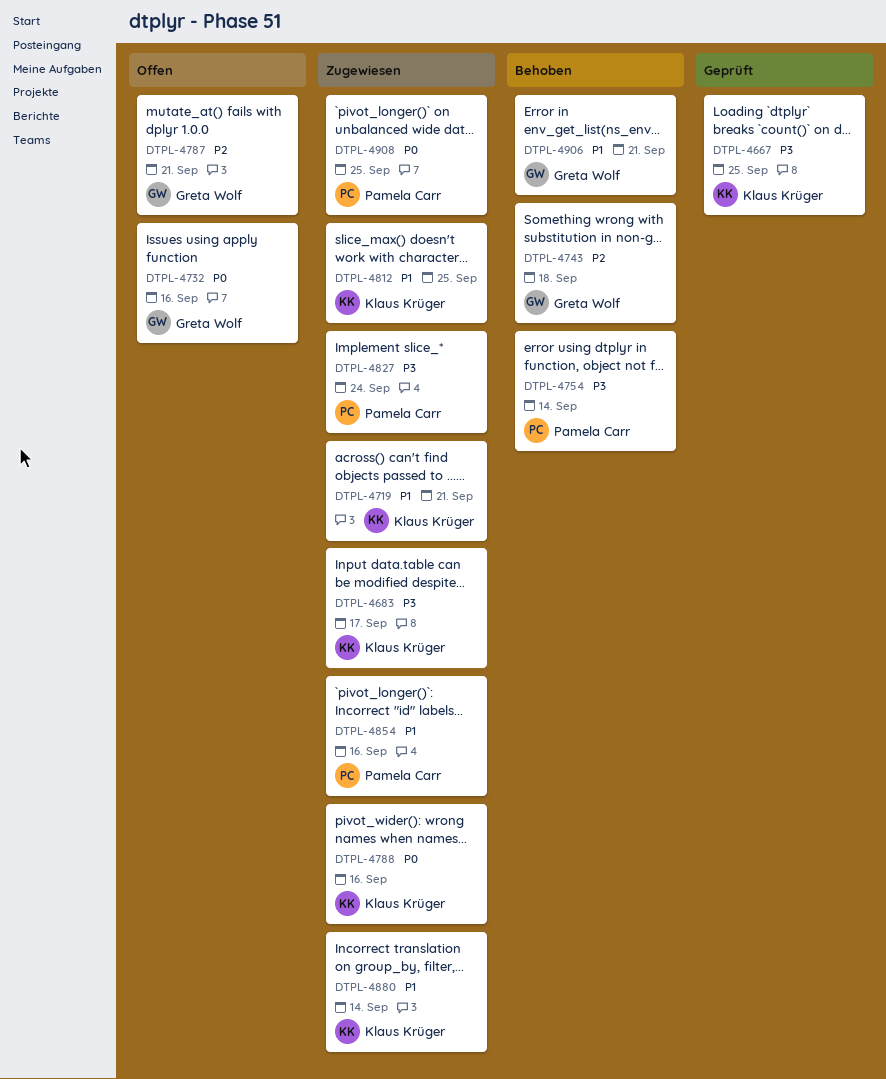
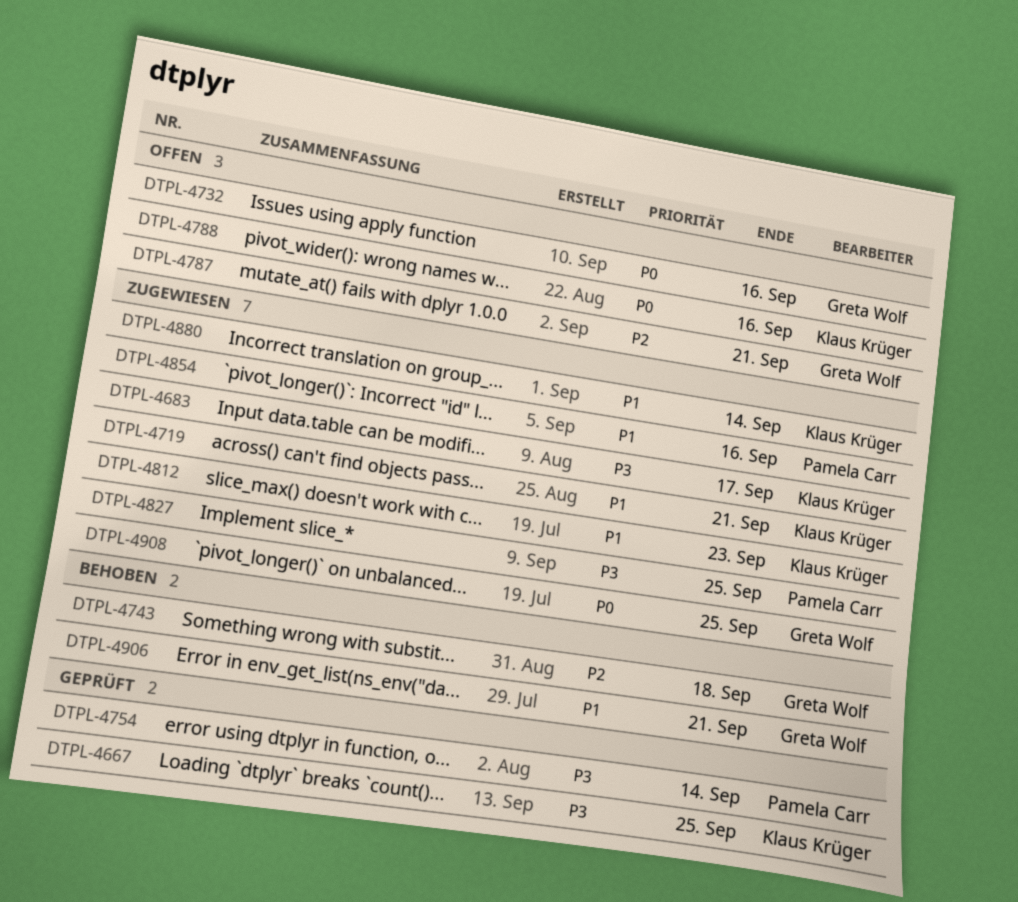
DTPL-4754, status: Behoben -> Geprüft
DTPL-4788, status: Zugewiesen -> Offen
DTPL-4812, due: Sep 25 -> Sep 23
DTPL-4827, due: Sep 24 -> Sep 25
DTPL-4908, owner: Pamela Carr -> Greta Wolf

